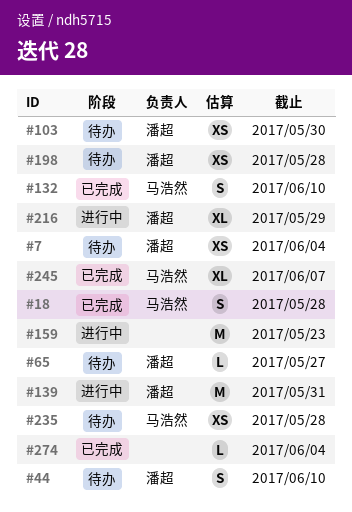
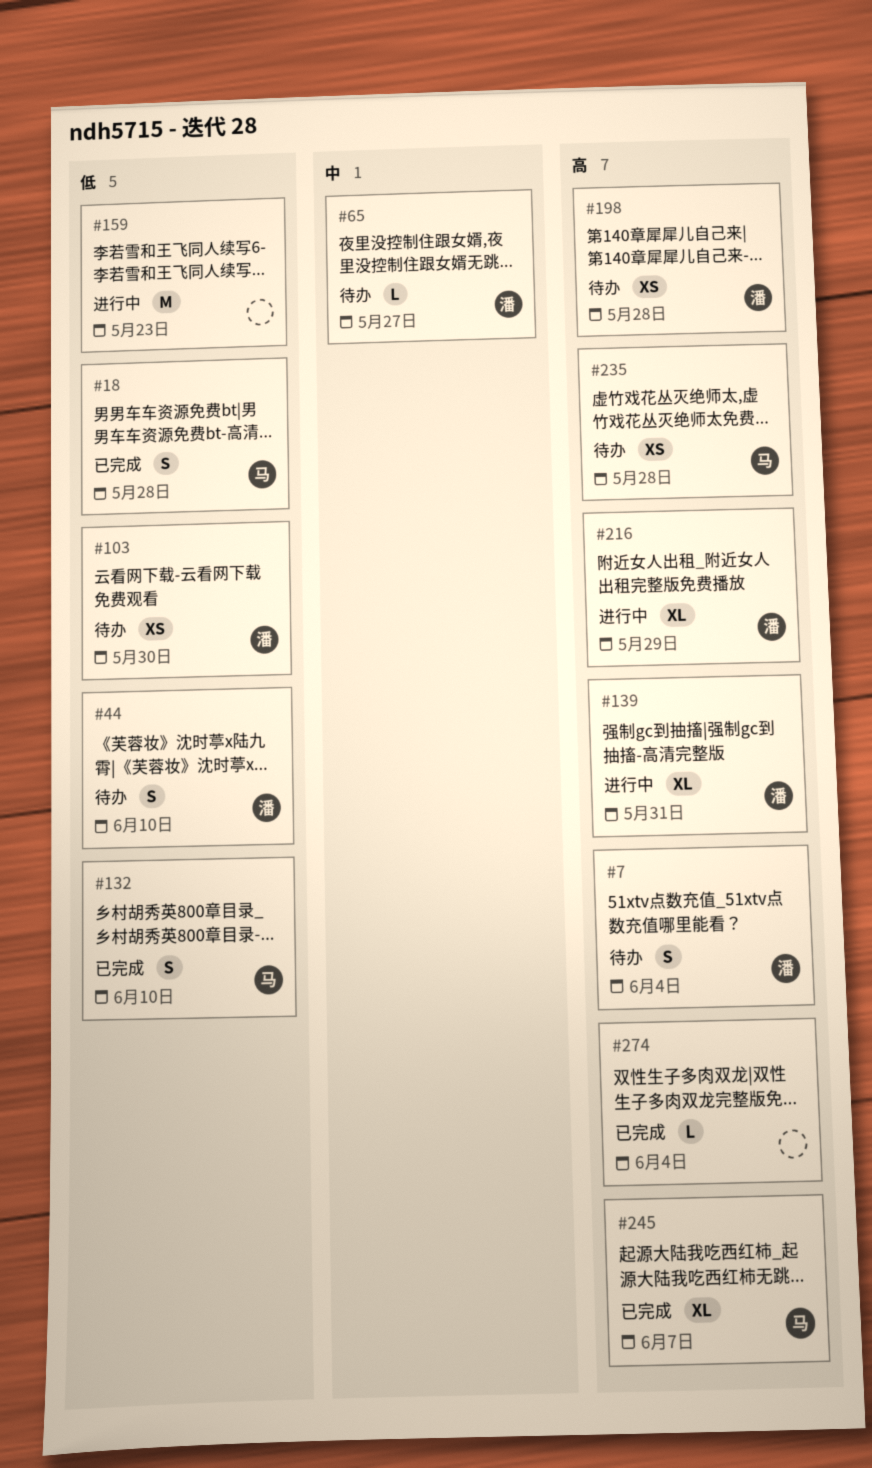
#7, estimate: XS -> S
#139, estimate: M -> XL

